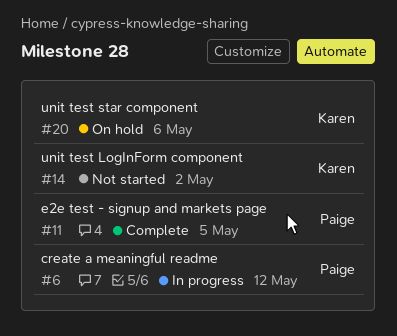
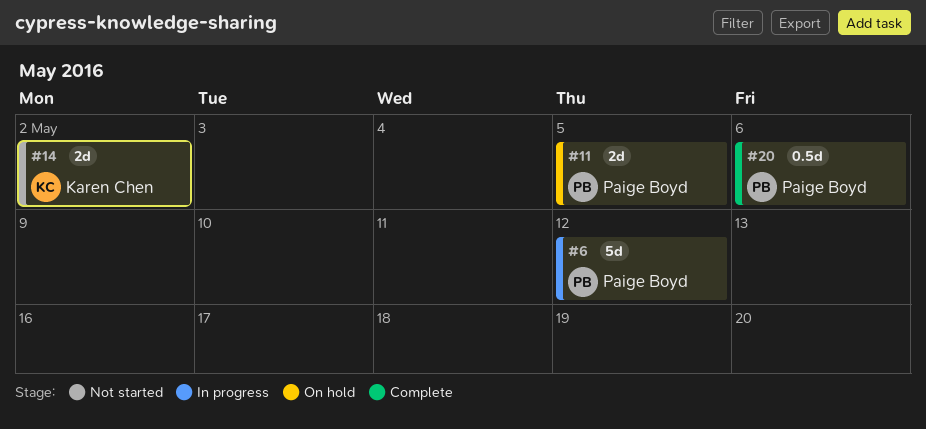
#11, status: Complete -> On hold
#20, status: On hold -> Complete
#20, owner: Karen Chen -> Paige Boyd

